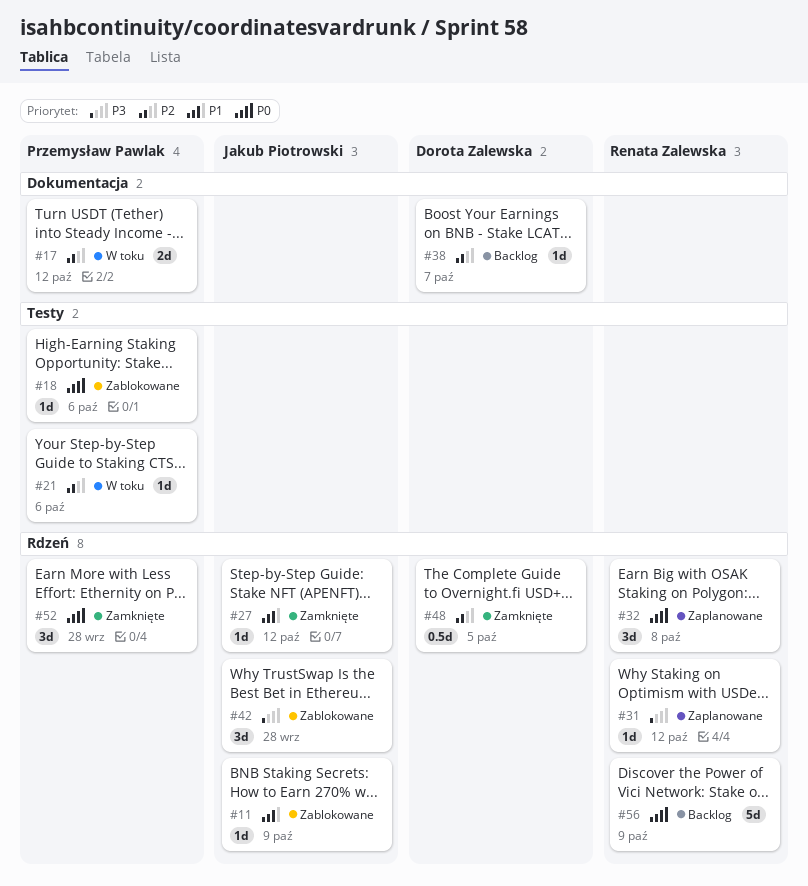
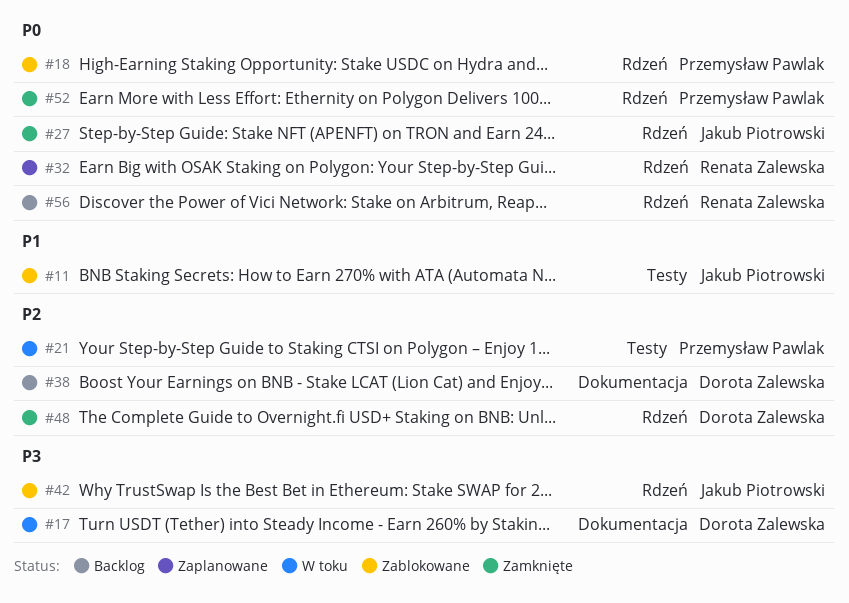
#11, label: Rdzeń -> Testy
#17, owner: Przemysław Pawlak -> Dorota Zalewska
#17, priority: P2 -> P3
#18, label: Testy -> Rdzeń
#27, priority: P1 -> P0
#31: present -> none

